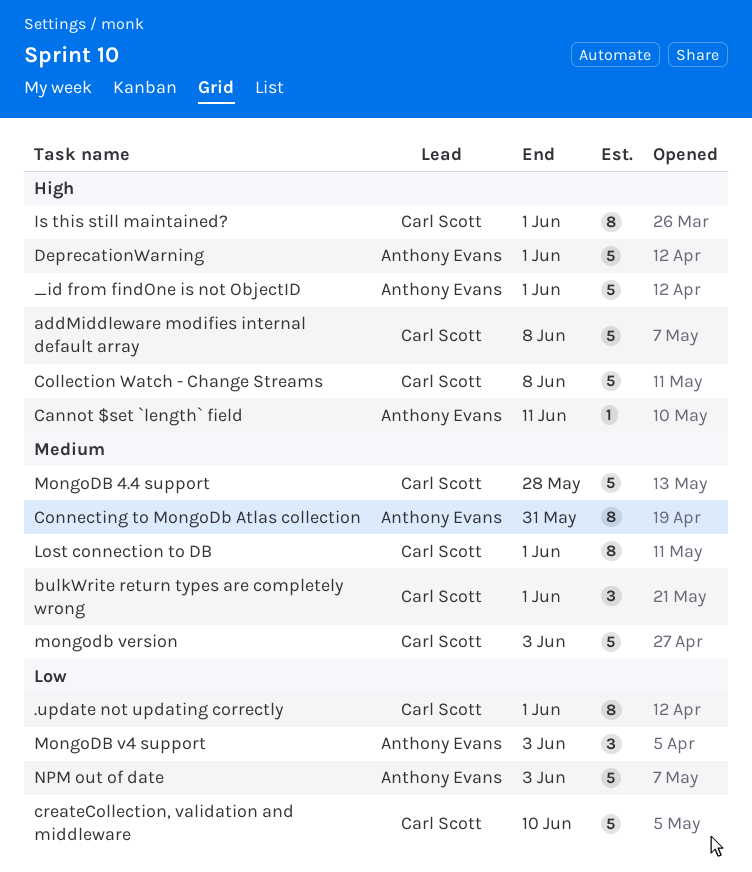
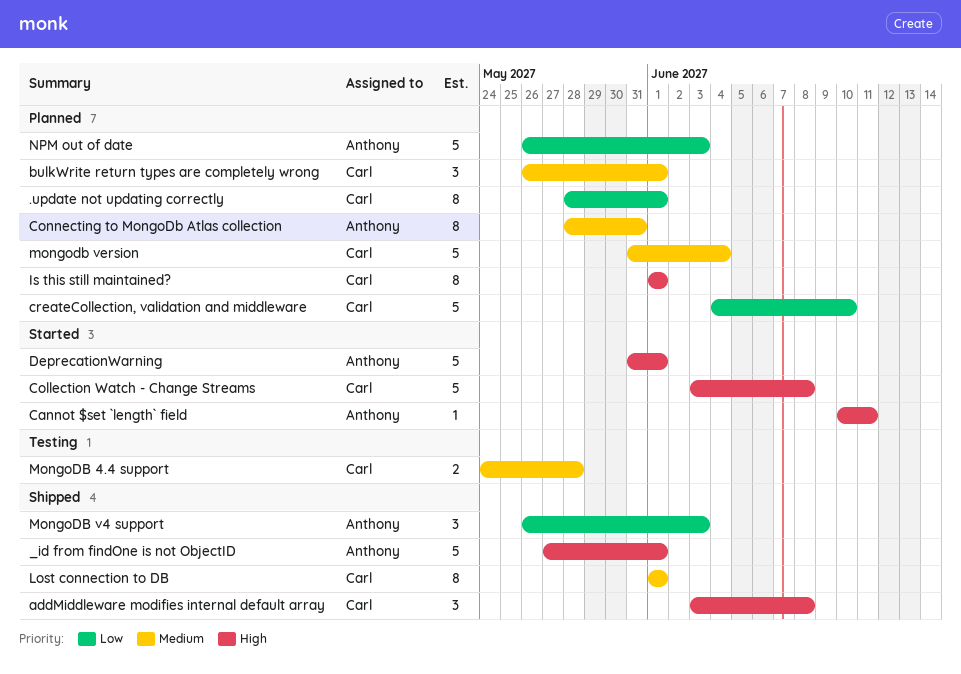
addMiddleware modifies internal default array, estimate: 5 -> 3
MongoDB 4.4 support, estimate: 5 -> 2
mongodb version, due: Jun 3 -> Jun 4

